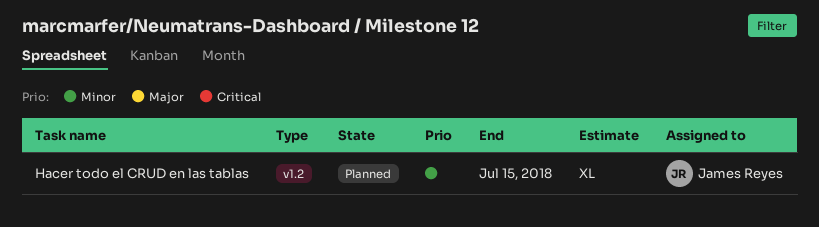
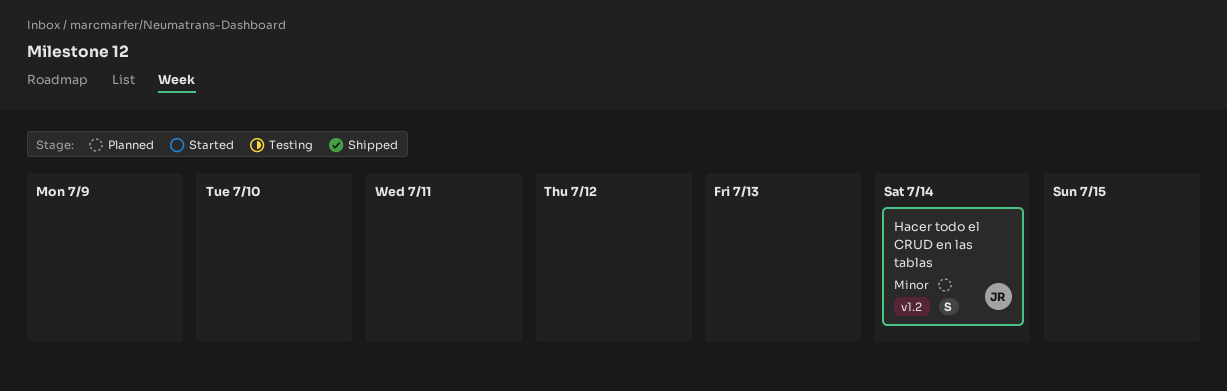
Hacer todo el CRUD en las tablas, estimate: XL -> S
Hacer todo el CRUD en las tablas, due: Jul 15 -> Jul 14

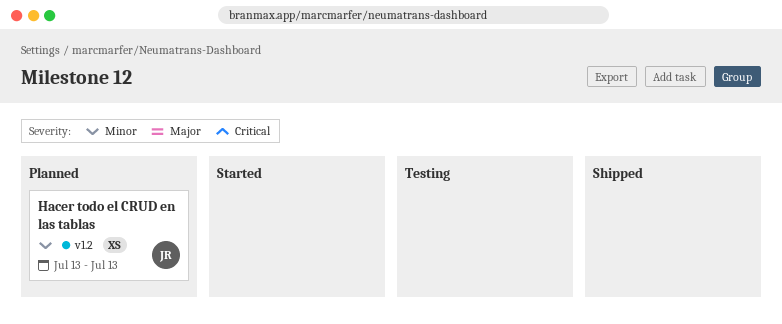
Hacer todo el CRUD en las tablas, estimate: S -> XS
Hacer todo el CRUD en las tablas, due: Jul 14 -> Jul 13

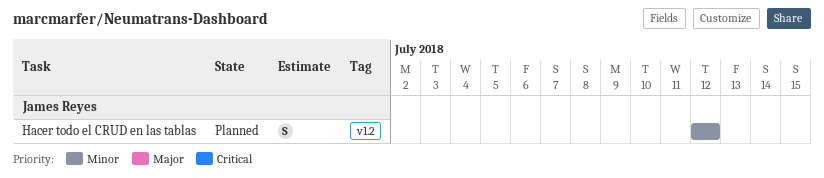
Hacer todo el CRUD en las tablas, estimate: XS -> S
Hacer todo el CRUD en las tablas, start: Jul 13 -> Jul 12
Hacer todo el CRUD en las tablas, due: Jul 13 -> Jul 12

